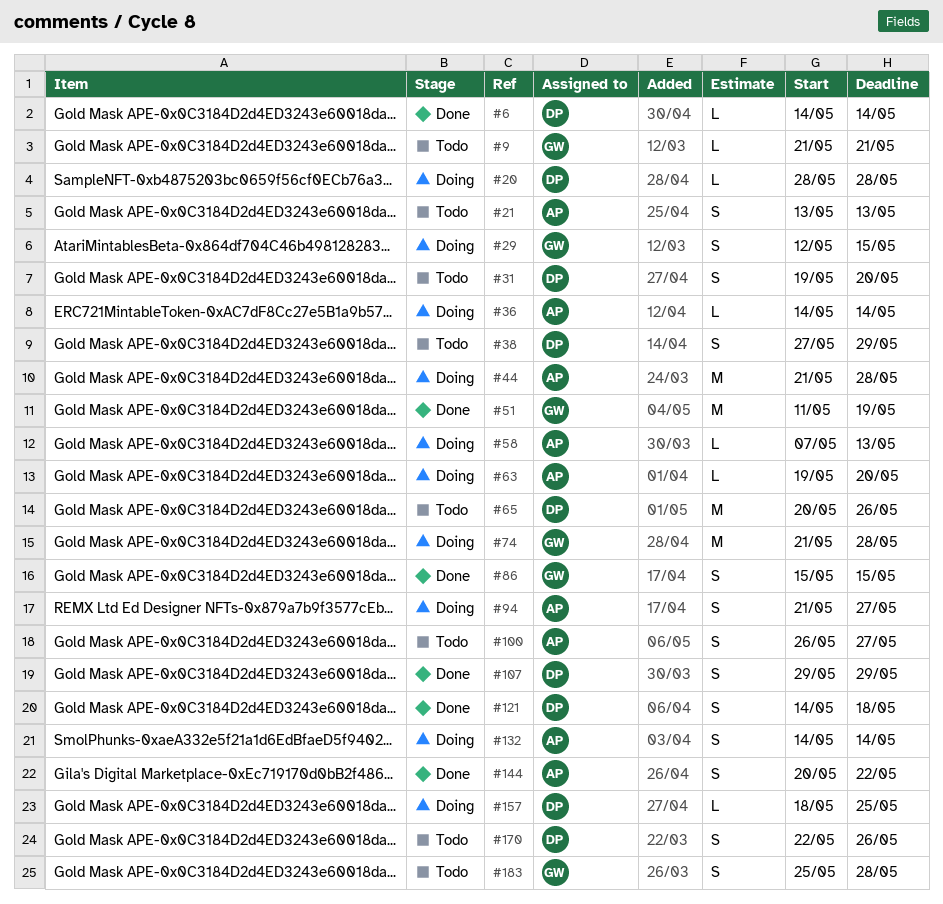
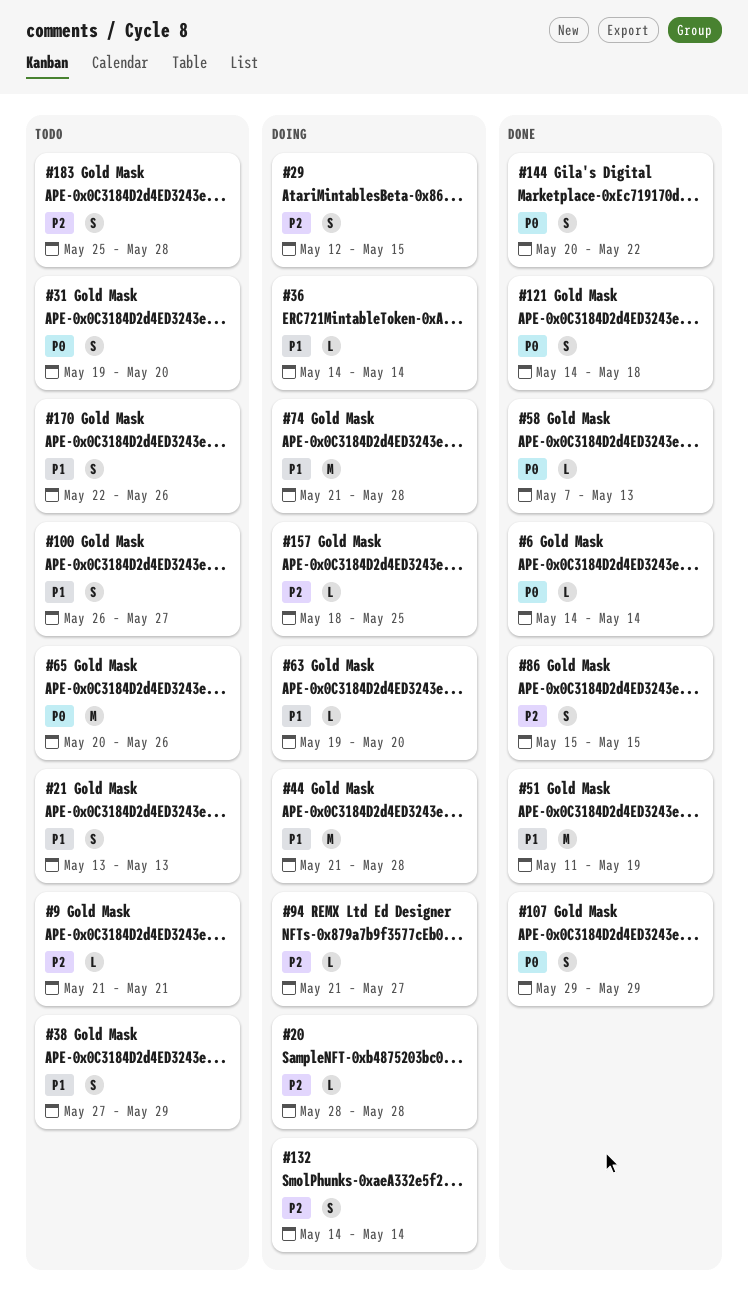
#58, status: Doing -> Done
#94, estimate: S -> L

